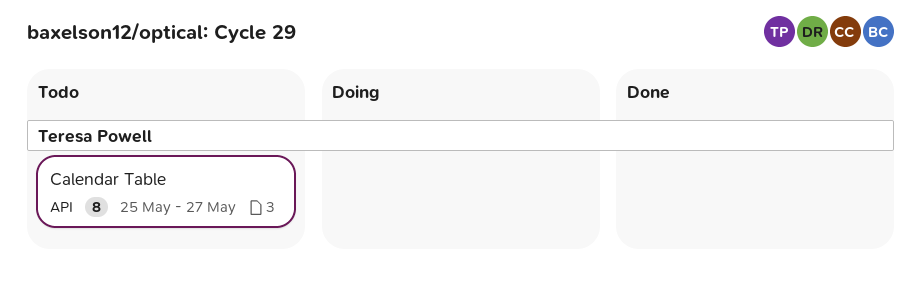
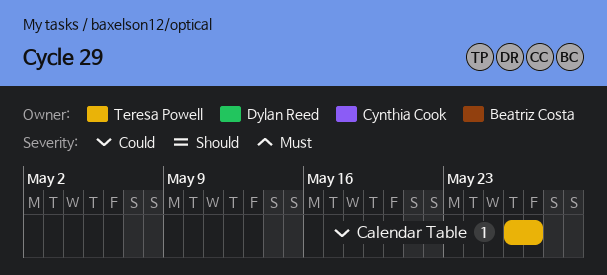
Calendar Table, estimate: 8 -> 1
Calendar Table, start: May 25 -> May 26

